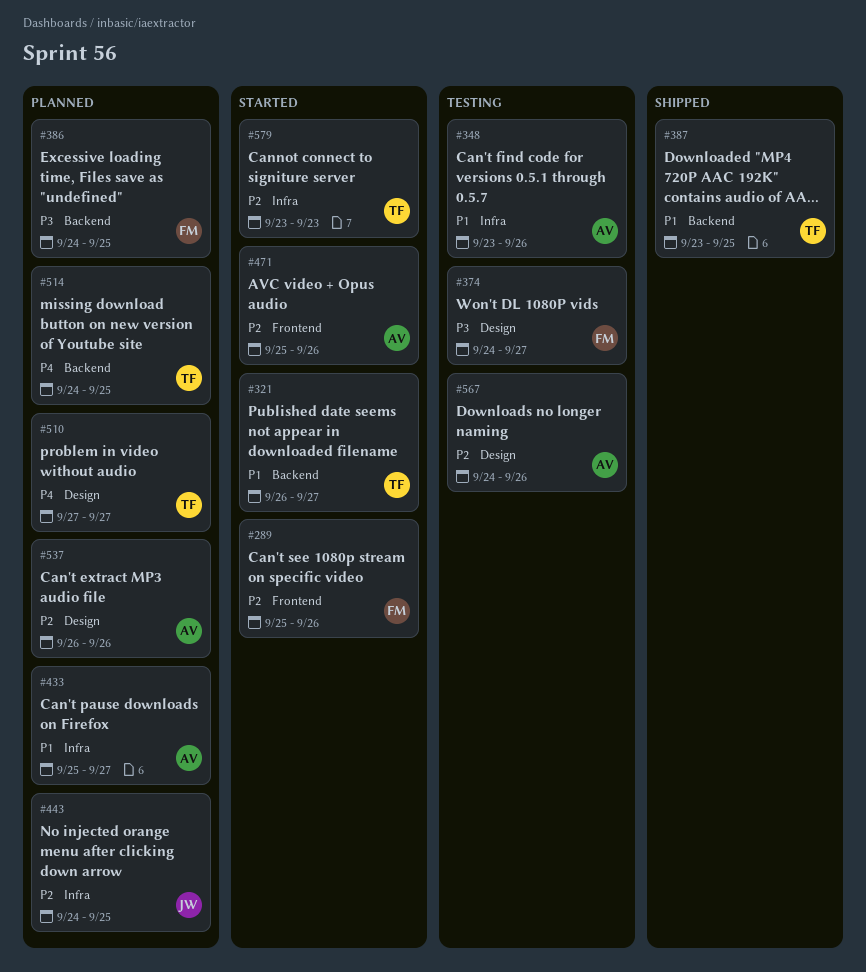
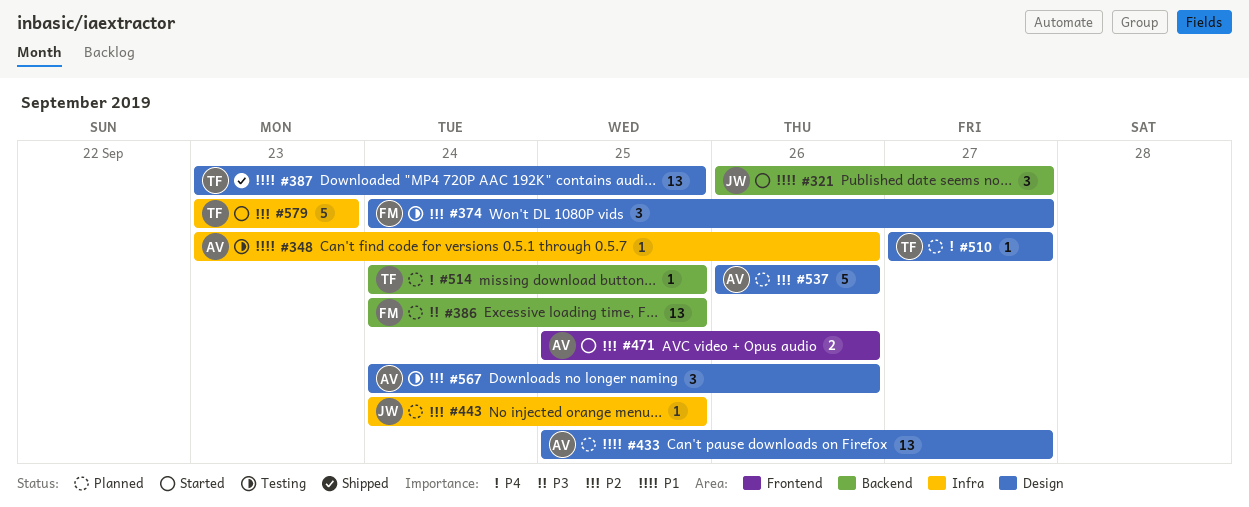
#289: present -> none
#321, owner: TF -> JW
#374, priority: P3 -> P2
#387, label: Backend -> Design
#433, label: Infra -> Design

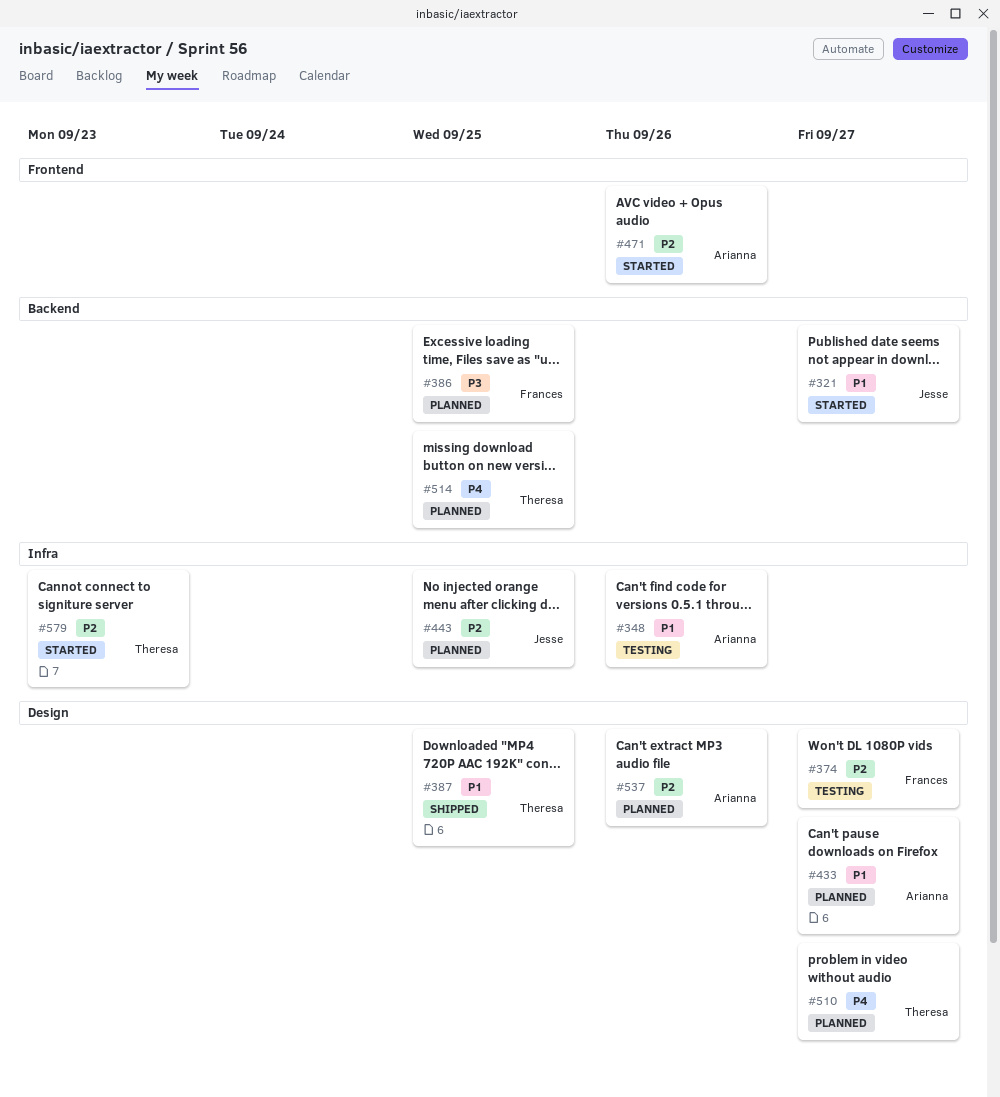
#567: present -> none

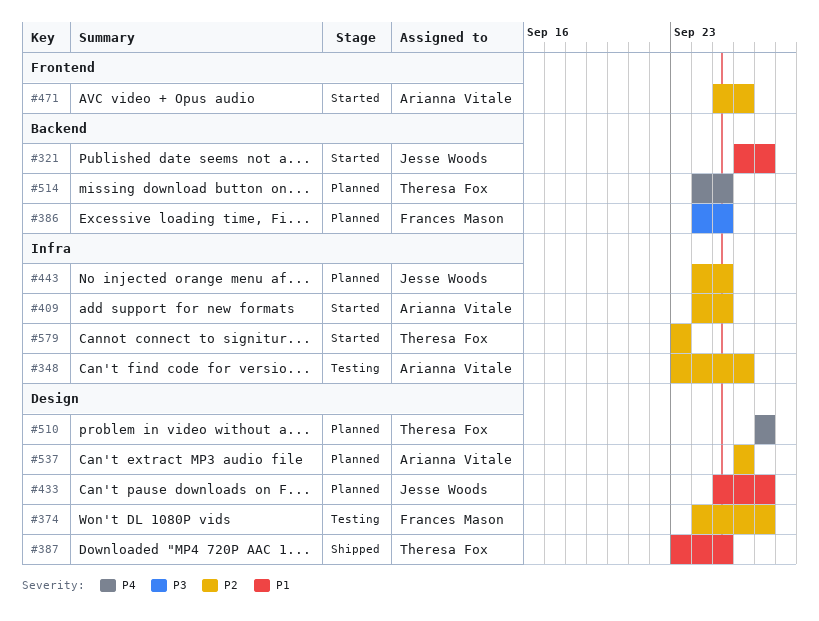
#348, priority: P1 -> P2
#409: none -> present
#433, owner: Arianna Vitale -> Jesse Woods

